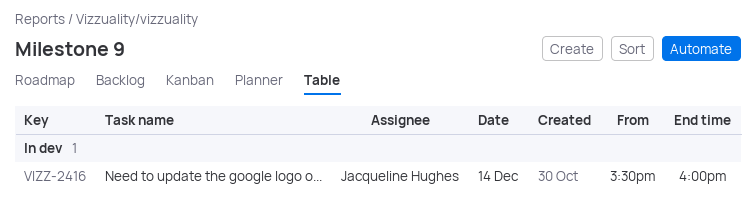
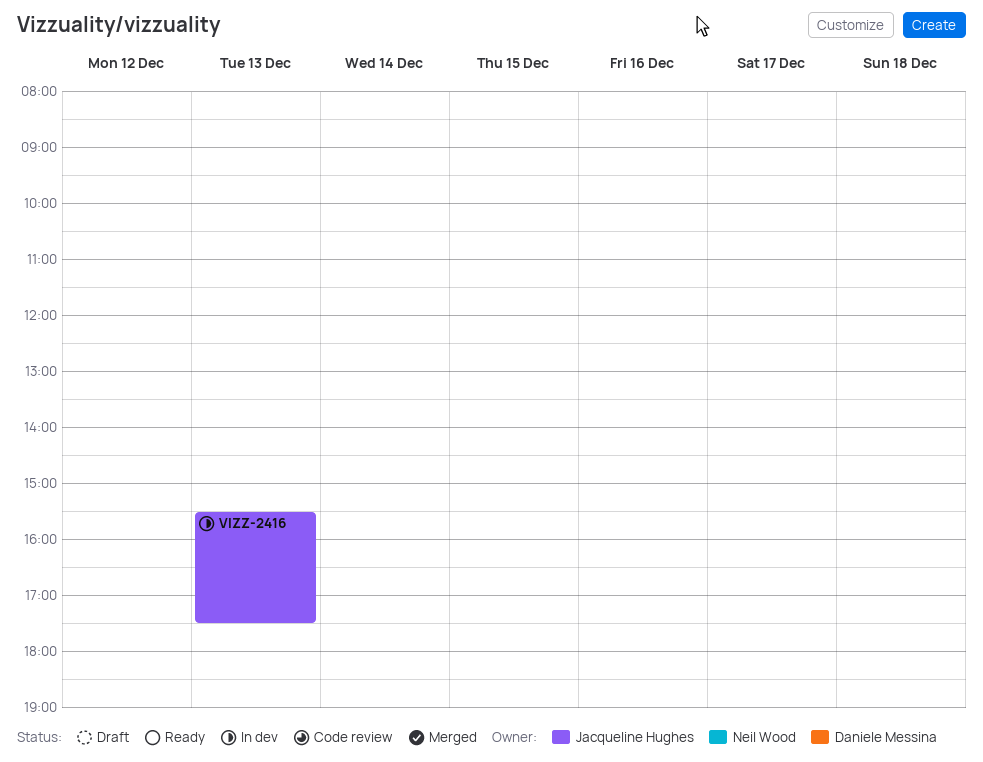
VIZZ-2416, day: Dec 14 -> Dec 13
VIZZ-2416, ends: 16:00 -> 17:30

